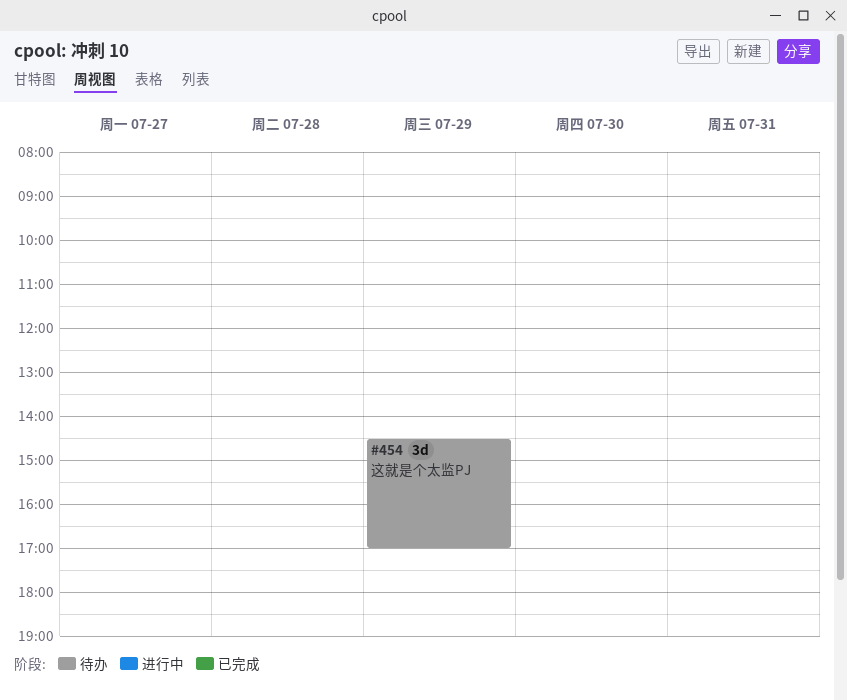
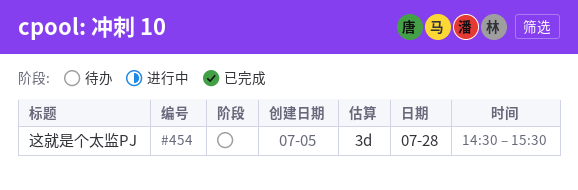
#454, day: Jul 29 -> Jul 28
#454, ends: 17:00 -> 15:30

